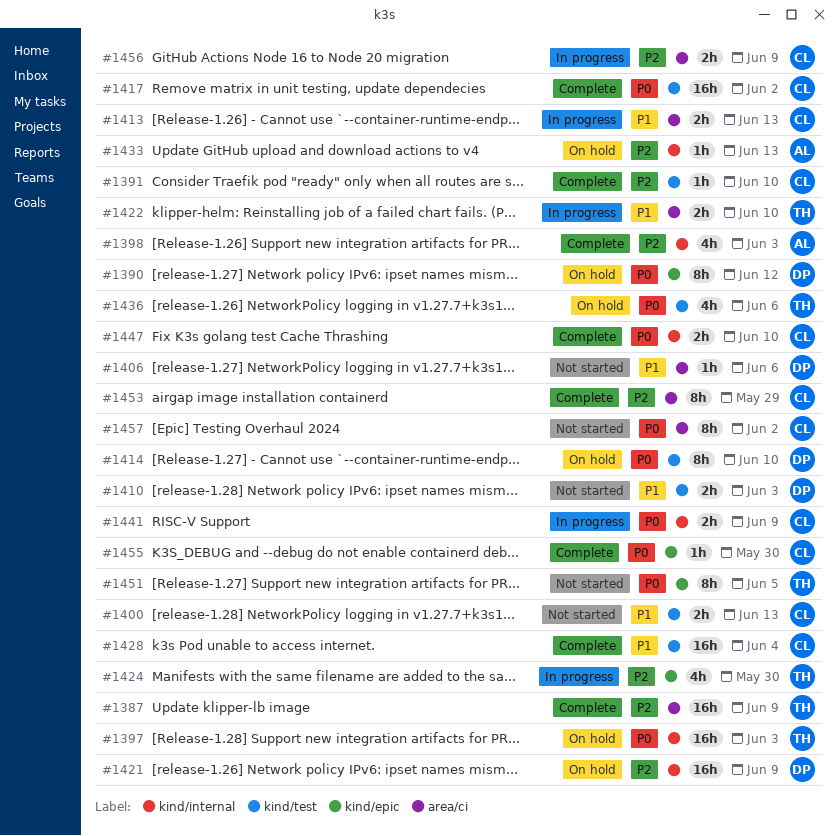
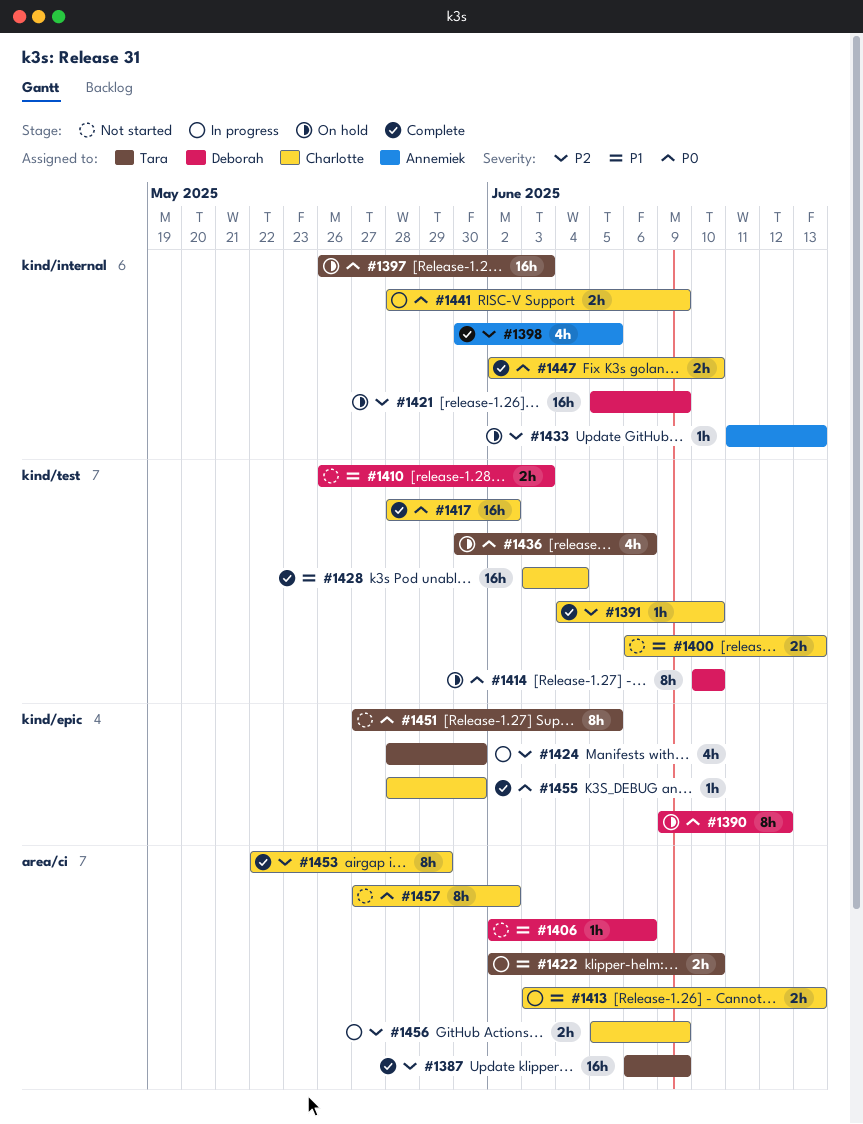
#1398, due: Jun 3 -> Jun 5

